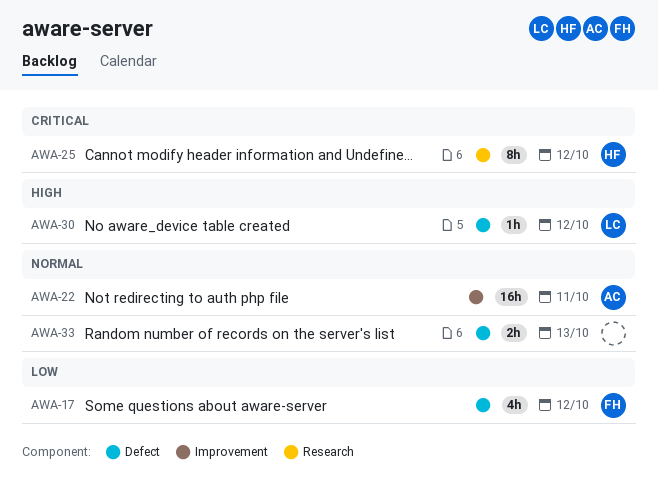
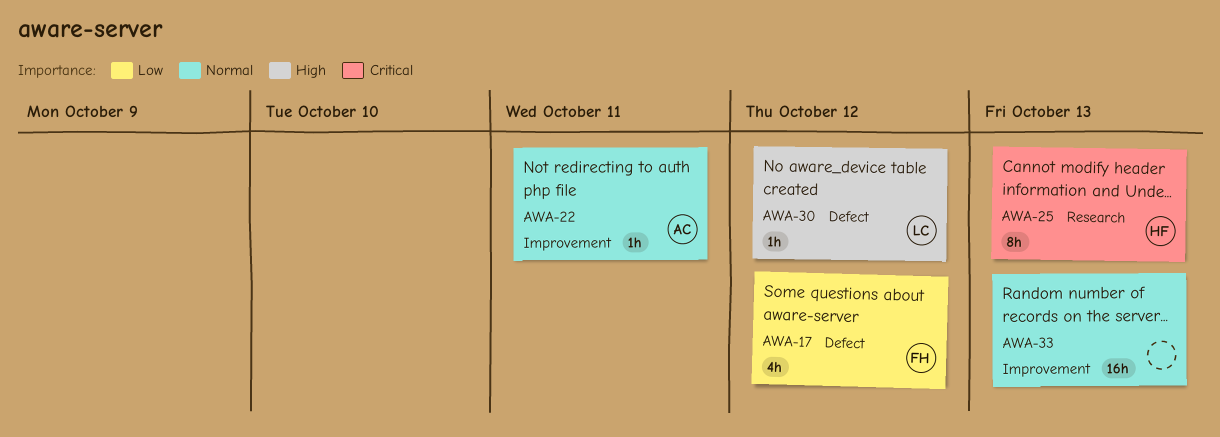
AWA-22, estimate: 16h -> 1h
AWA-25, due: Oct 12 -> Oct 13
AWA-33, label: Defect -> Improvement
AWA-33, estimate: 2h -> 16h

